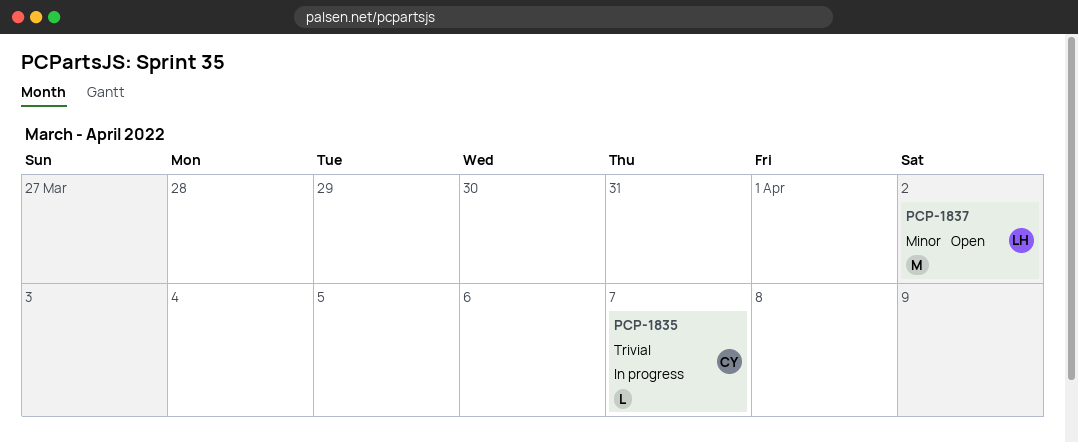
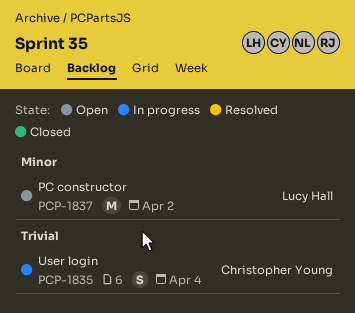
PCP-1835, estimate: L -> S
PCP-1835, due: Apr 7 -> Apr 4

